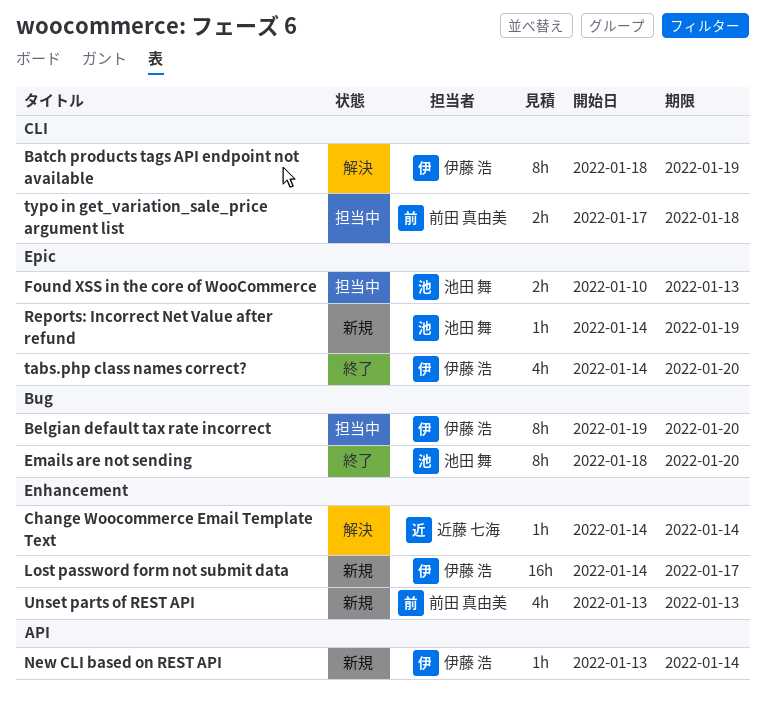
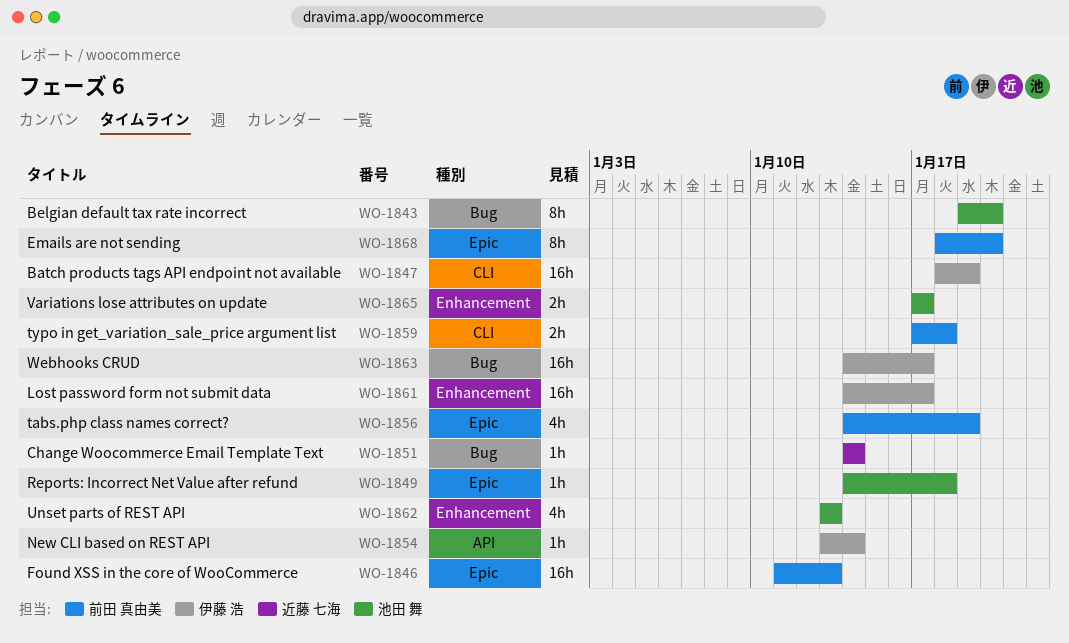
Batch products tags API endpoint not available, estimate: 8h -> 16h
Belgian default tax rate incorrect, owner: 伊藤 浩 -> 池田 舞
Change Woocommerce Email Template Text, label: Enhancement -> Bug
Emails are not sending, owner: 池田 舞 -> 前田 真由美
Emails are not sending, label: Bug -> Epic
Found XSS in the core of WooCommerce, owner: 池田 舞 -> 前田 真由美
Found XSS in the core of WooCommerce, estimate: 2h -> 16h
Found XSS in the core of WooCommerce, start: Jan 10 -> Jan 11
Reports: Incorrect Net Value after refund, due: Jan 19 -> Jan 18
tabs.php class names correct?, owner: 伊藤 浩 -> 前田 真由美
tabs.php class names correct?, due: Jan 20 -> Jan 19
Unset parts of REST API, owner: 前田 真由美 -> 池田 舞
Variations lose attributes on update: none -> present
Webhooks CRUD: none -> present

